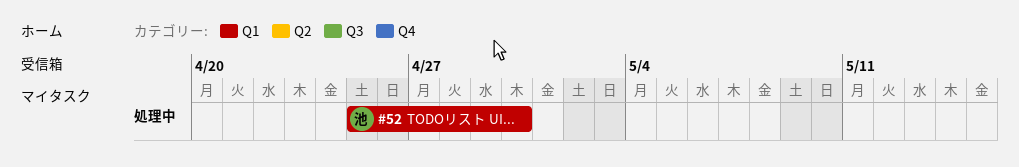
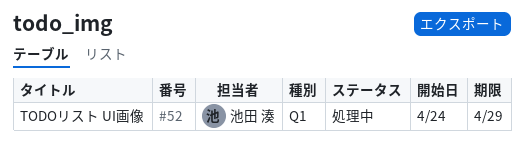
#52, start: Apr 25 -> Apr 24
#52, due: Apr 30 -> Apr 29

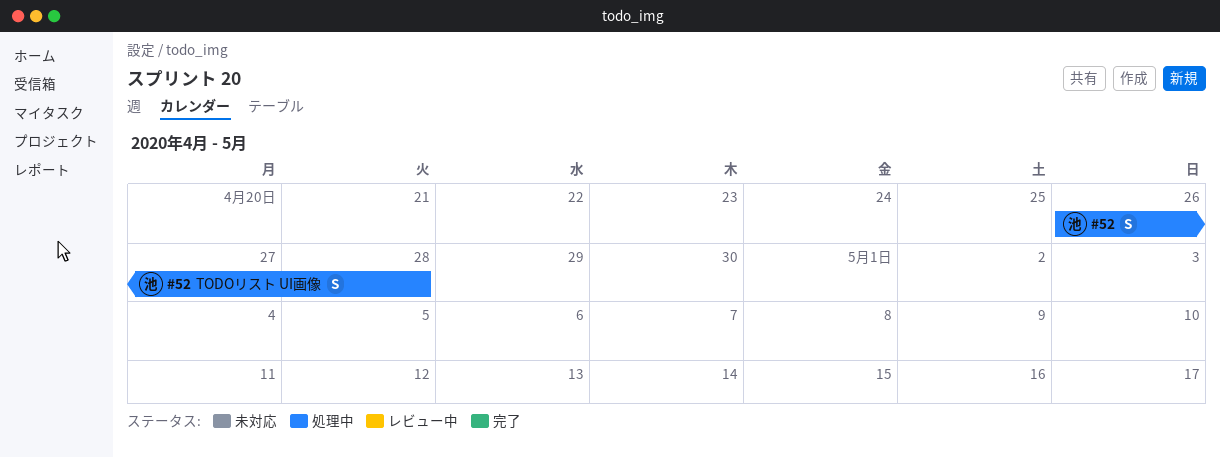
#52, start: Apr 24 -> Apr 26
#52, due: Apr 29 -> Apr 28

